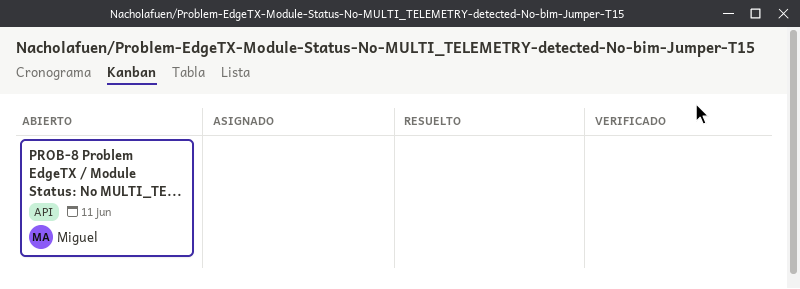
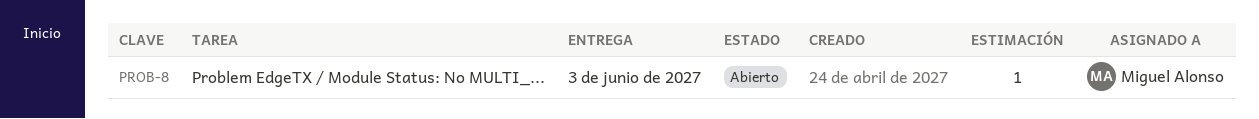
PROB-8, due: Jun 11 -> Jun 3

